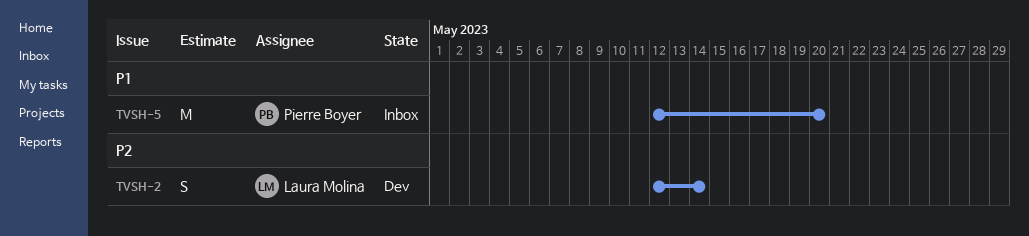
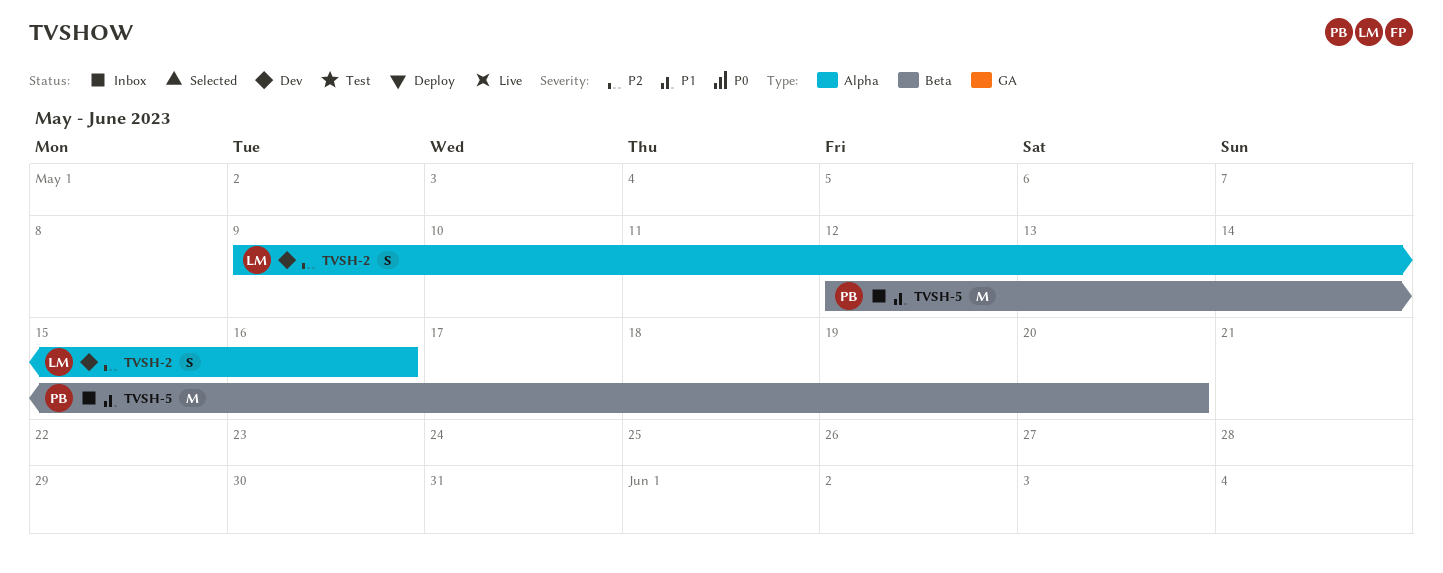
TVSH-2, start: May 12 -> May 9
TVSH-2, due: May 14 -> May 16

